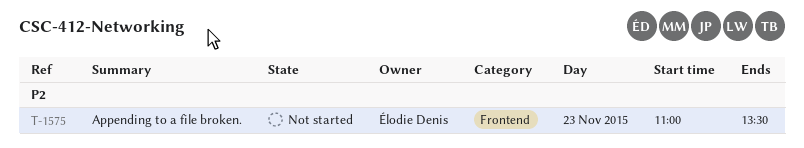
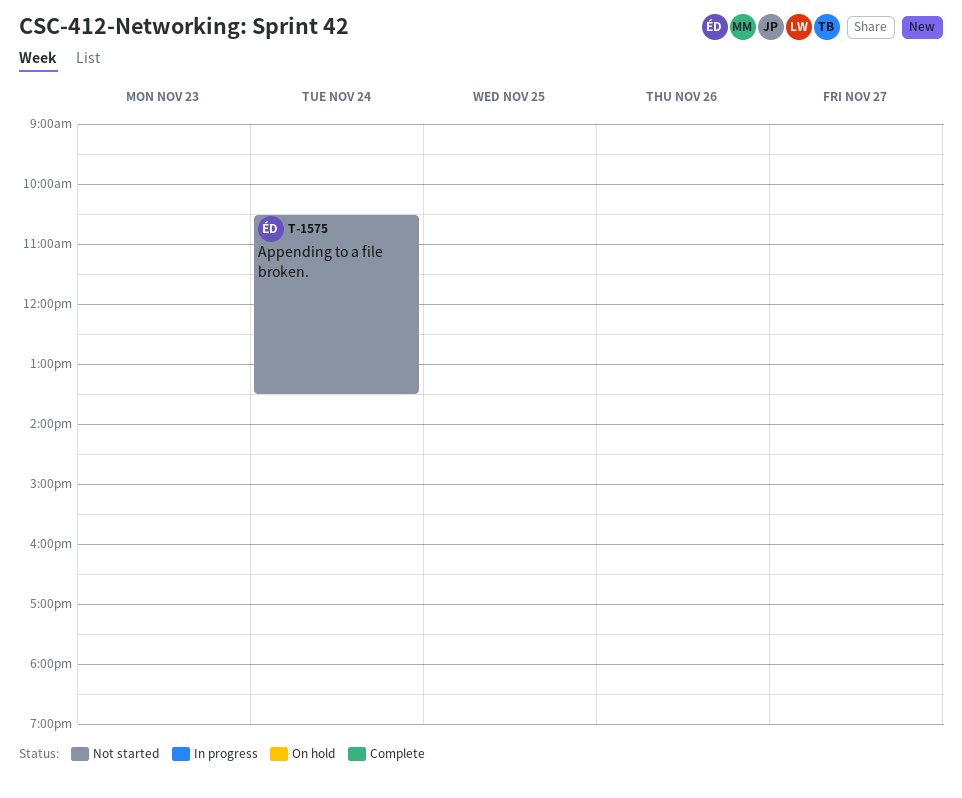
T-1575, day: Nov 23 -> Nov 24
T-1575, begins: 11:00 -> 10:30

